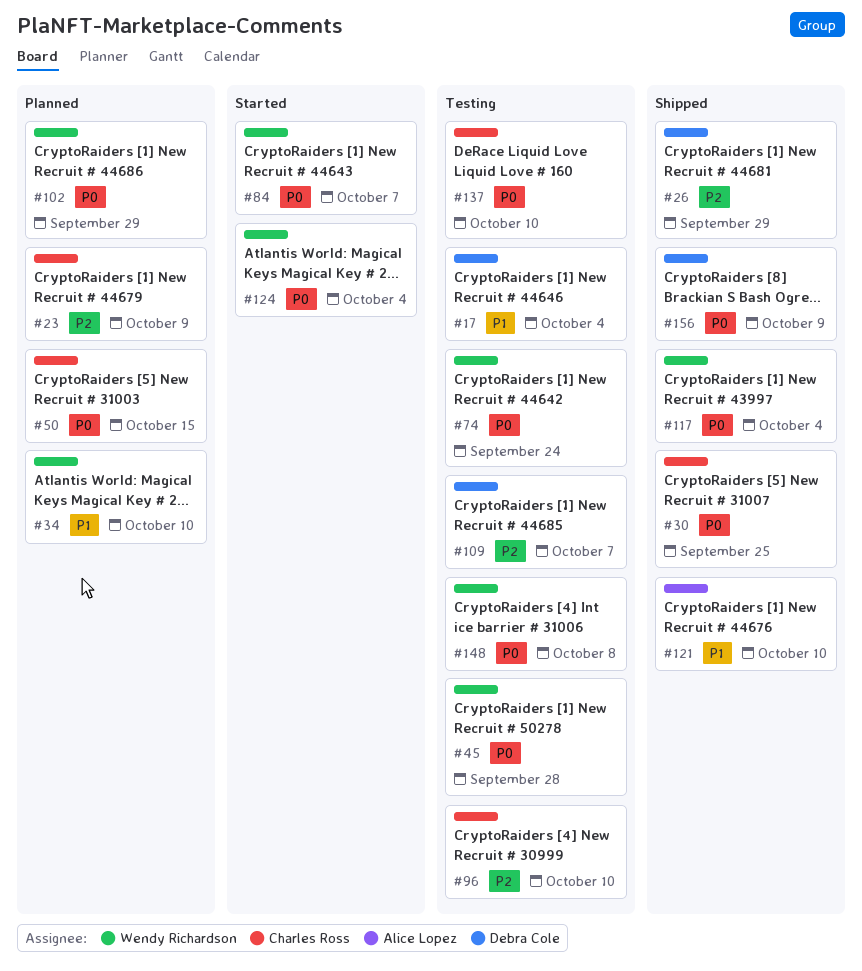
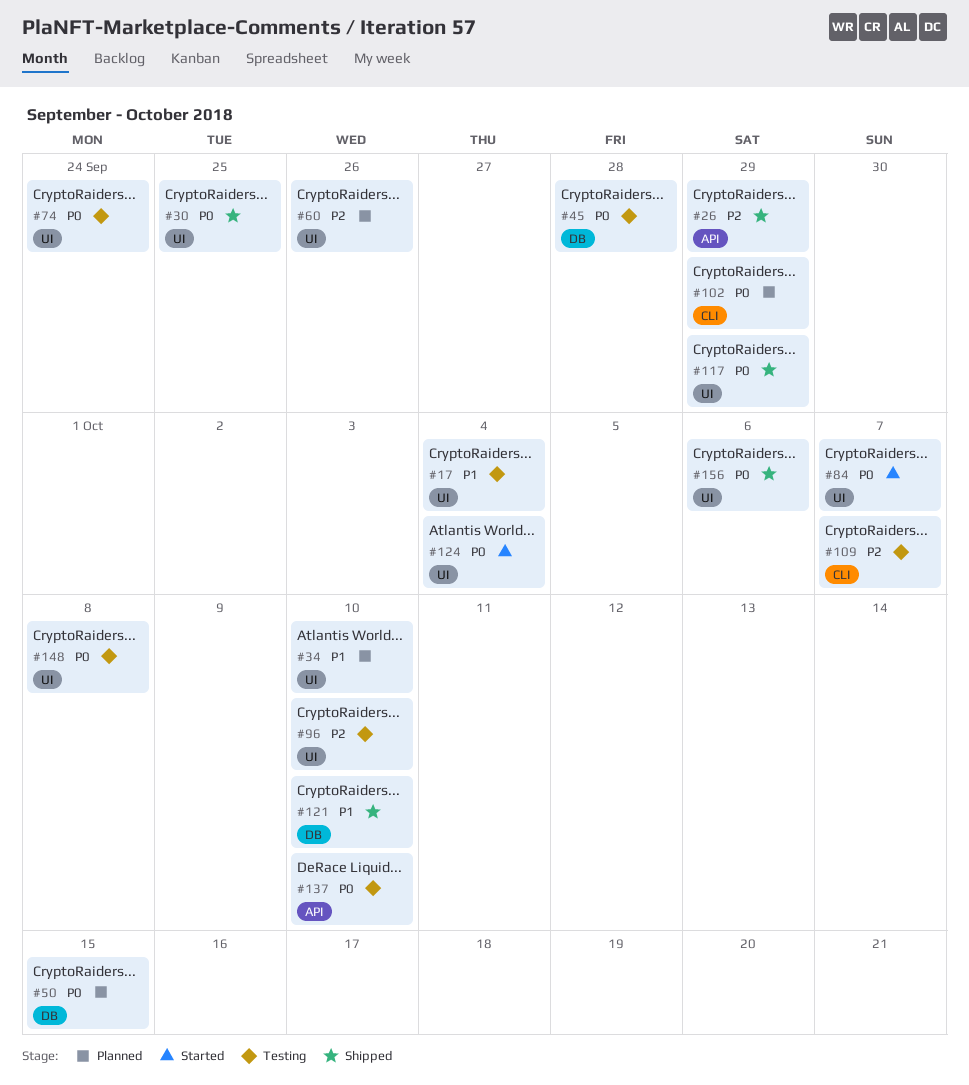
#23: present -> none
#60: none -> present
#117, due: Oct 4 -> Sep 29
#156, due: Oct 9 -> Oct 6

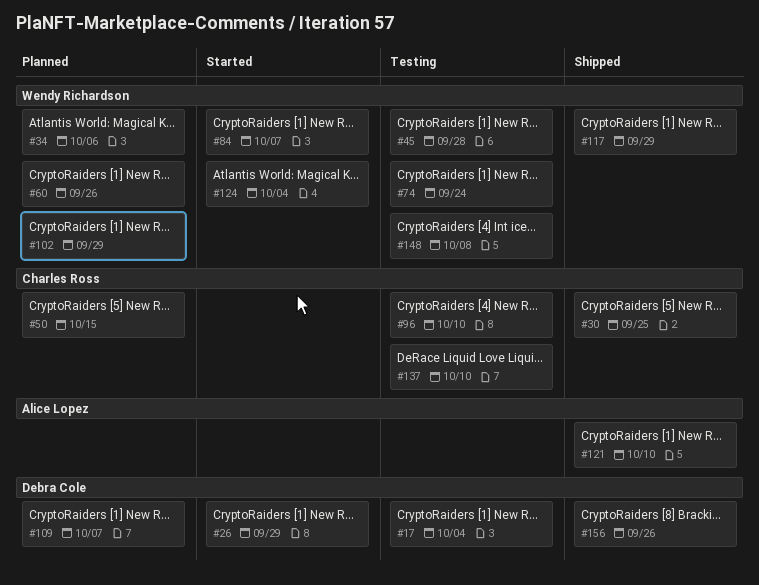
#26, status: Shipped -> Started
#34, due: Oct 10 -> Oct 6
#109, status: Testing -> Planned
#156, due: Oct 6 -> Sep 26

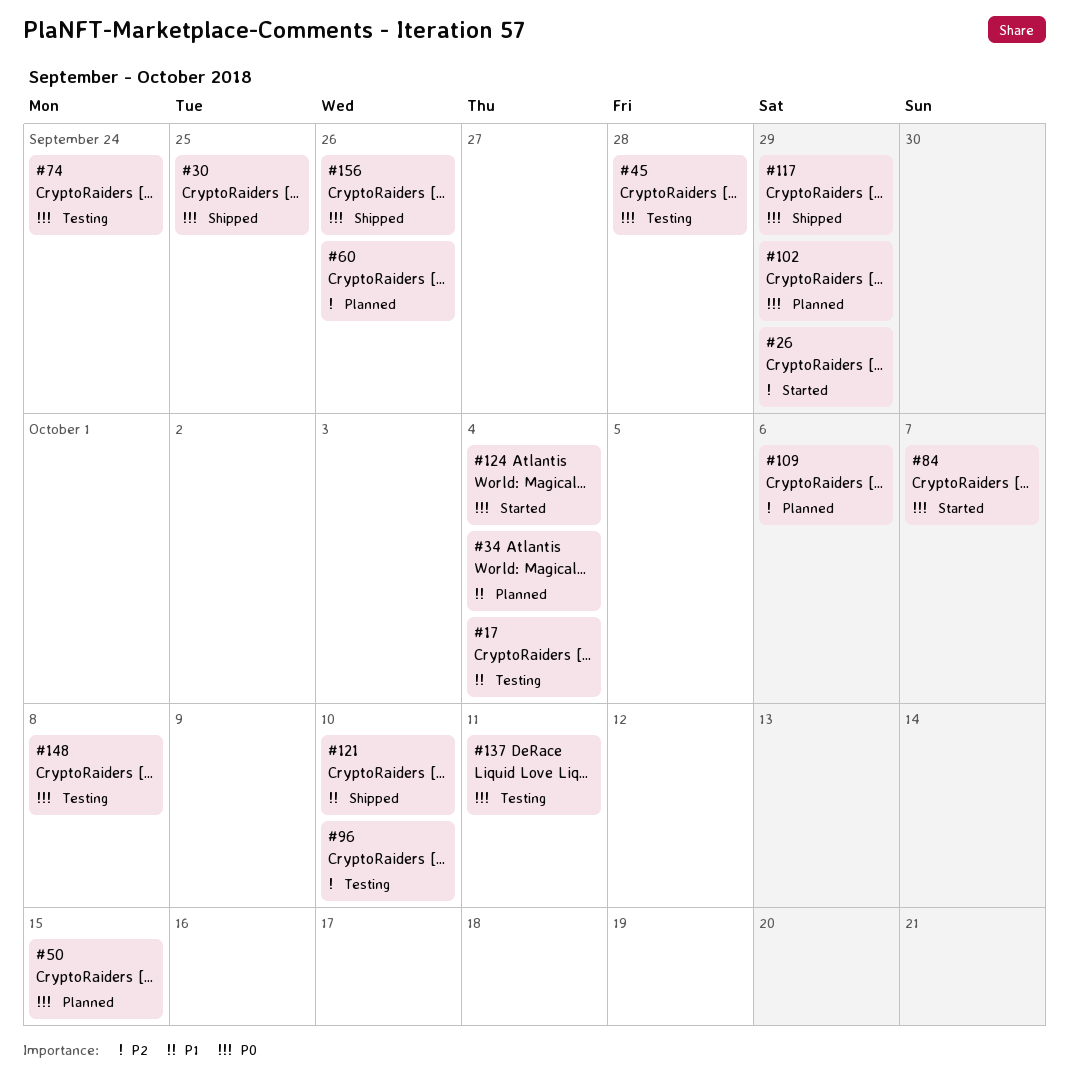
#34, due: Oct 6 -> Oct 4
#109, due: Oct 7 -> Oct 6
#137, due: Oct 10 -> Oct 11

